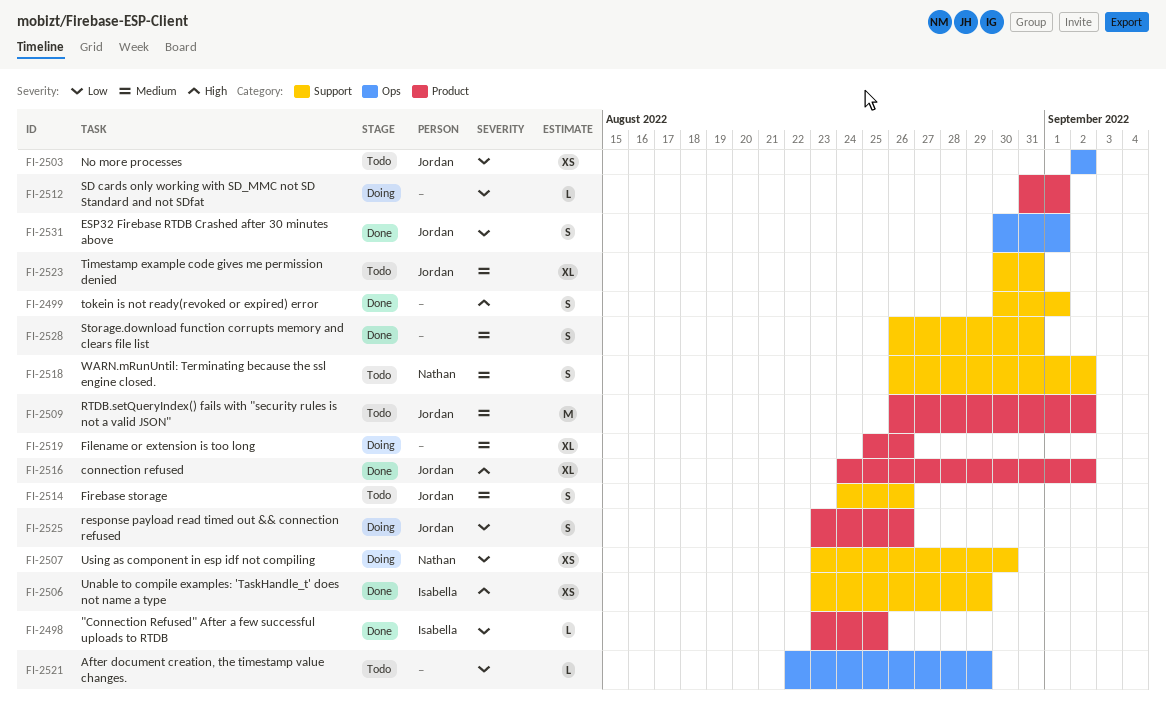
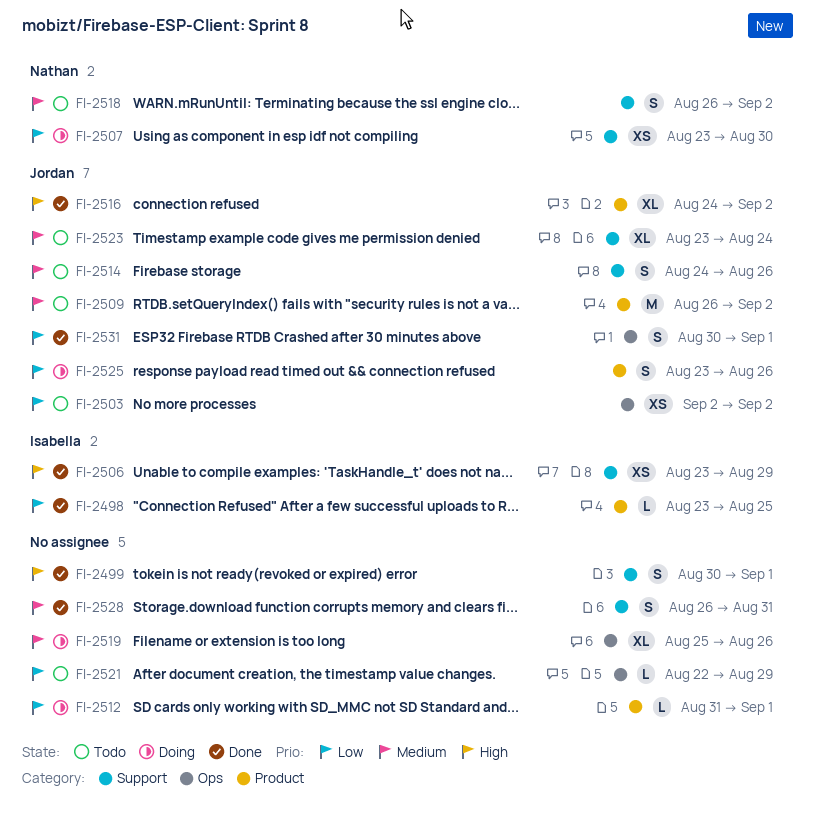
FI-2519, label: Product -> Ops
FI-2523, start: Aug 30 -> Aug 23
FI-2523, due: Aug 31 -> Aug 24

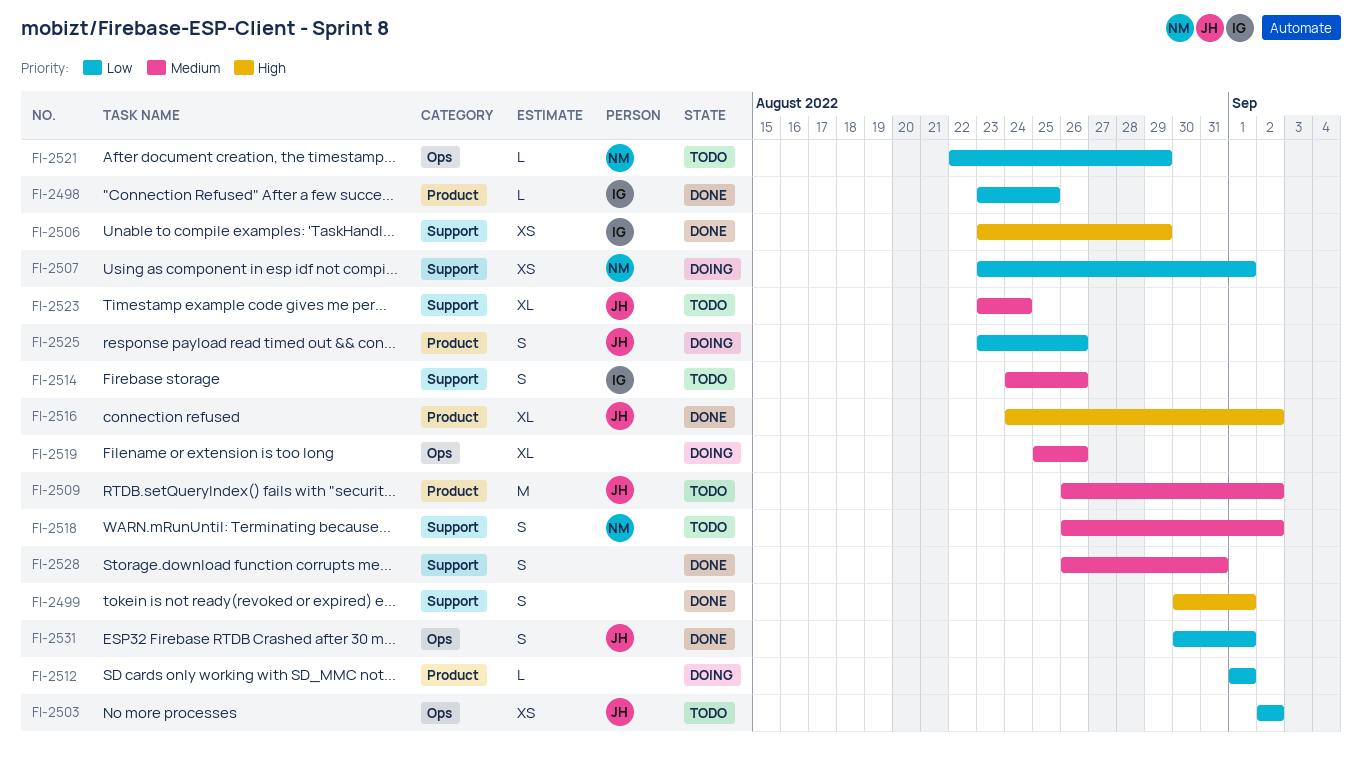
FI-2507, due: Aug 30 -> Sep 1
FI-2512, start: Aug 31 -> Sep 1
FI-2514, owner: Jordan -> Isabella
FI-2521, owner: none -> Nathan

